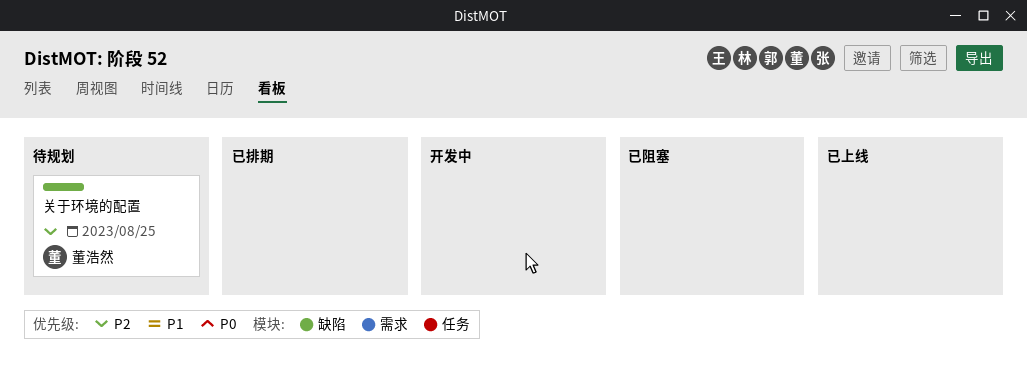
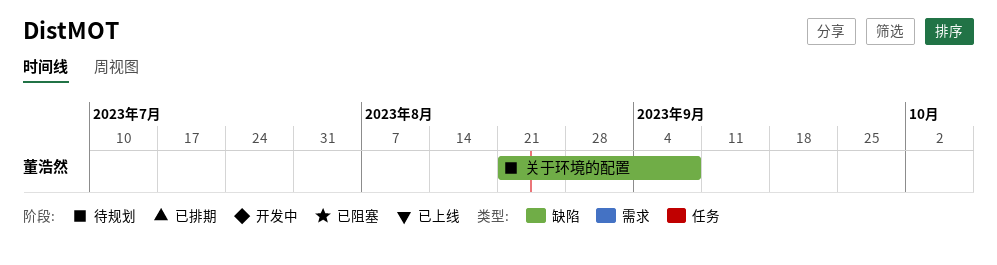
关于环境的配置, due: Aug 25 -> Sep 8

